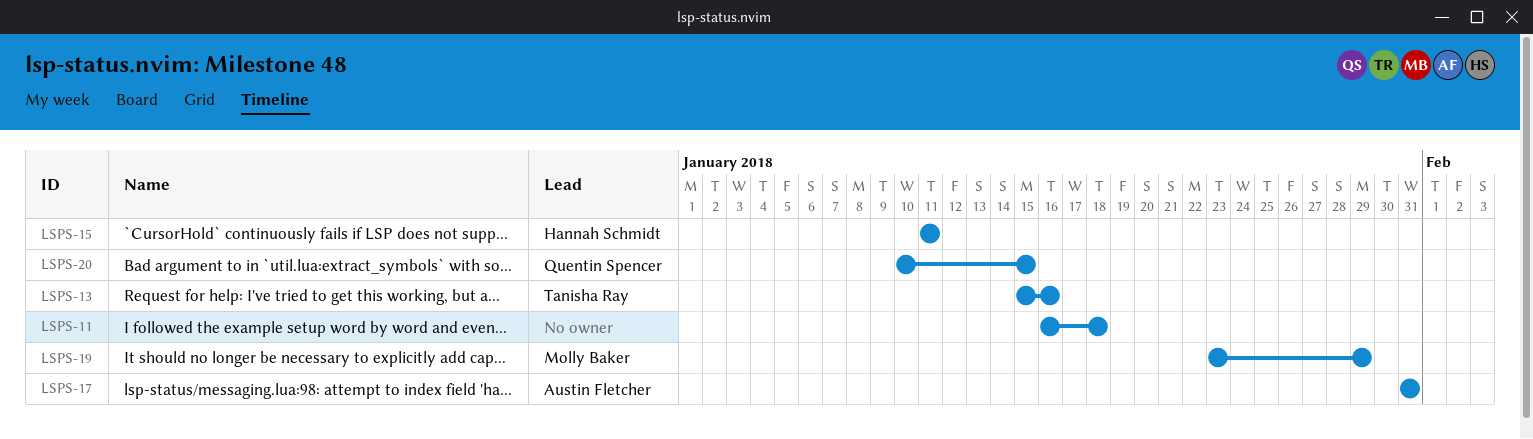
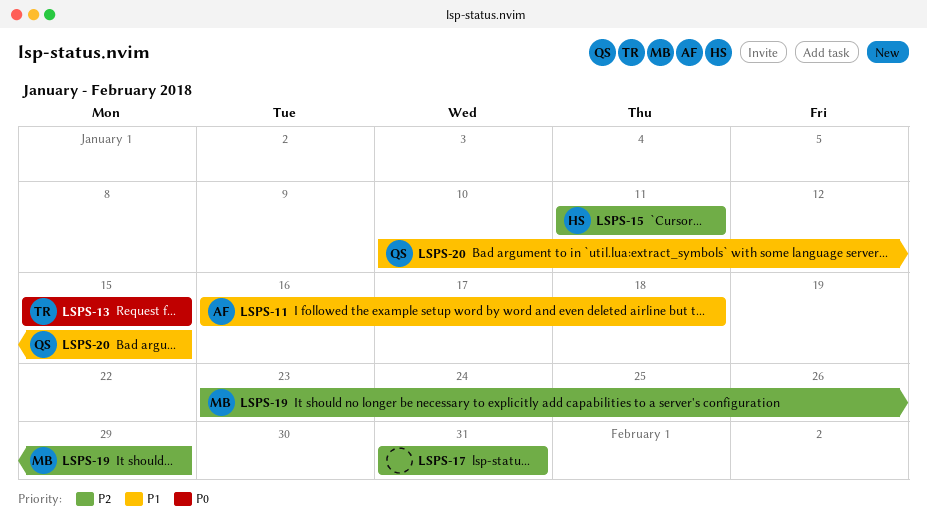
LSPS-11, owner: none -> Austin Fletcher
LSPS-13, due: Jan 16 -> Jan 15
LSPS-17, owner: Austin Fletcher -> none

